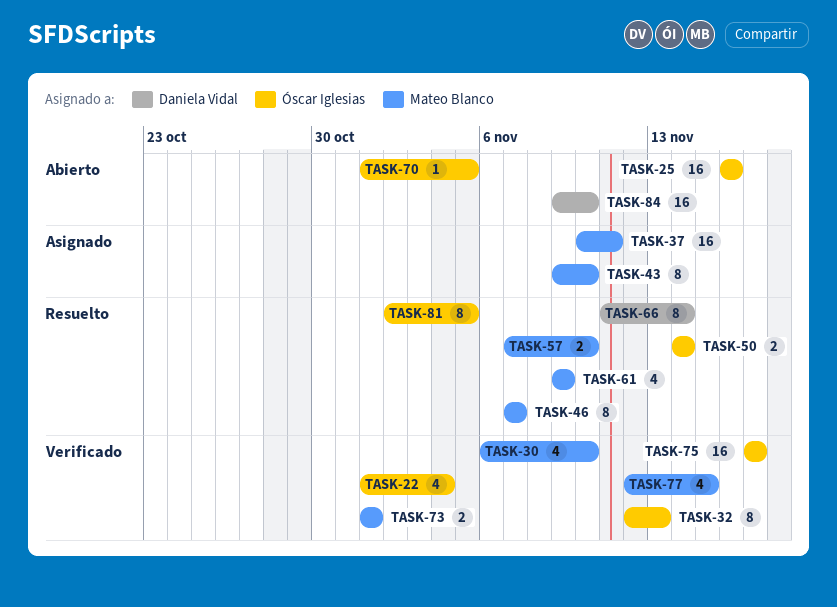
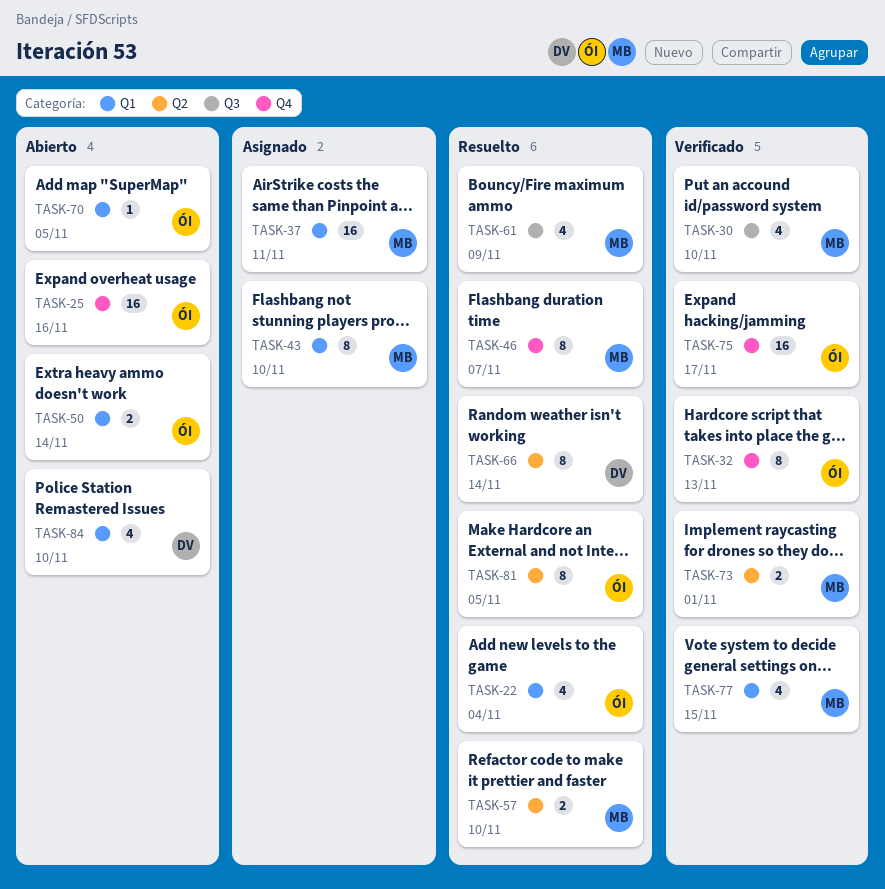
TASK-22, status: Verificado -> Resuelto
TASK-50, status: Resuelto -> Abierto
TASK-84, estimate: 16 -> 4

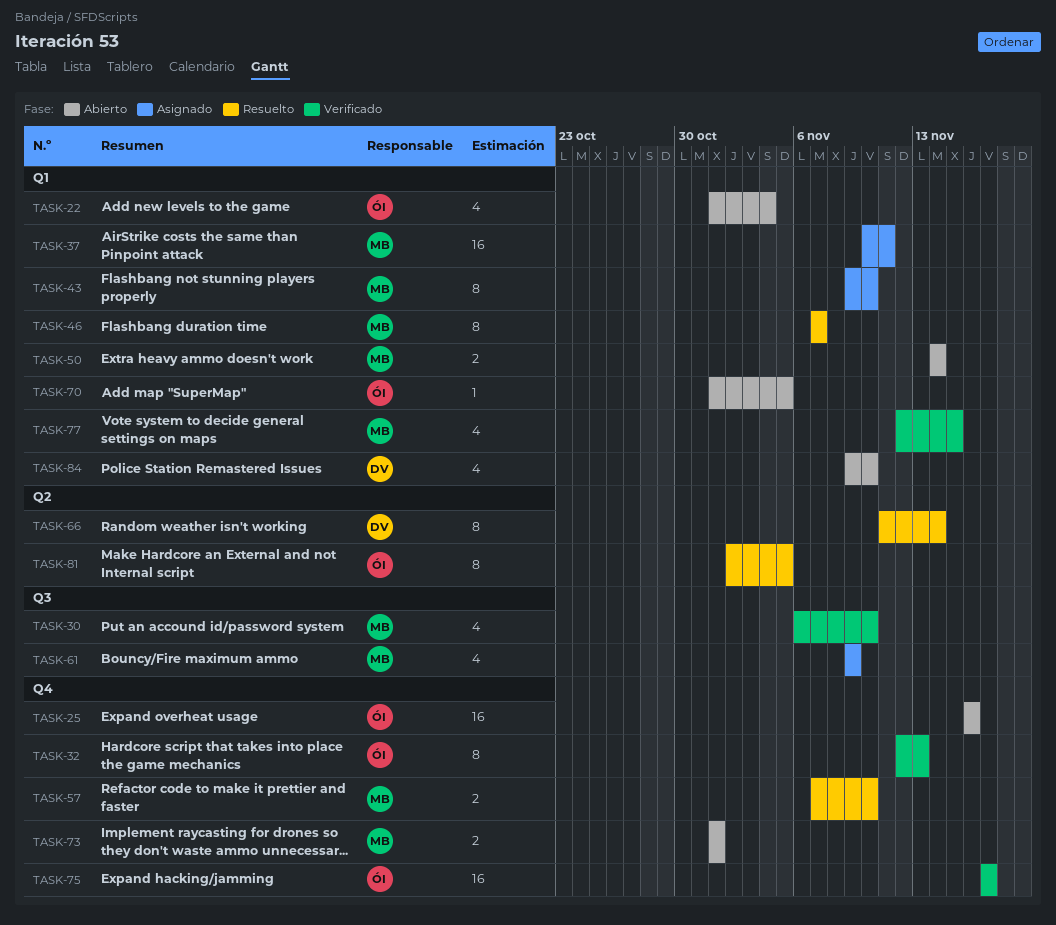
TASK-22, status: Resuelto -> Abierto
TASK-46, label: Q4 -> Q1
TASK-50, owner: ÓI -> MB
TASK-57, label: Q2 -> Q4
TASK-61, status: Resuelto -> Asignado
TASK-73, status: Verificado -> Abierto
TASK-73, label: Q2 -> Q4

